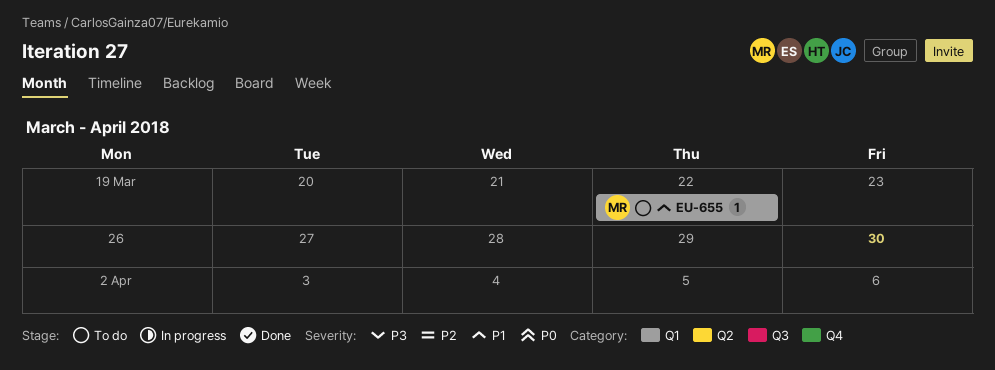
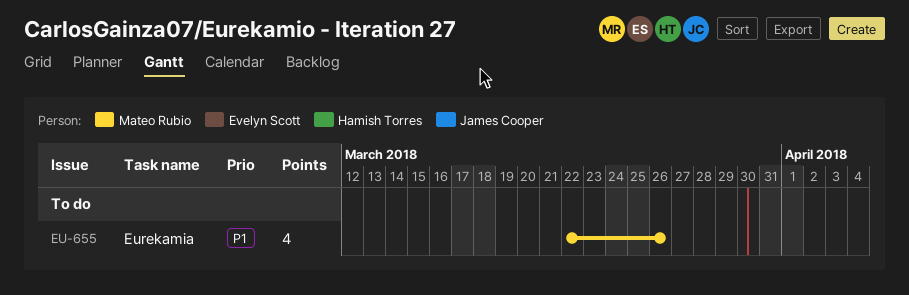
EU-655, estimate: 1 -> 4
EU-655, due: Mar 22 -> Mar 26

